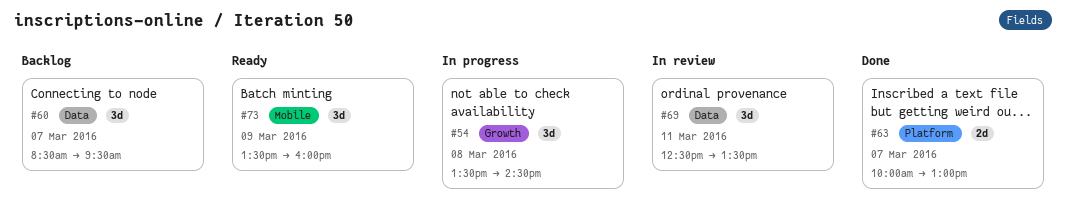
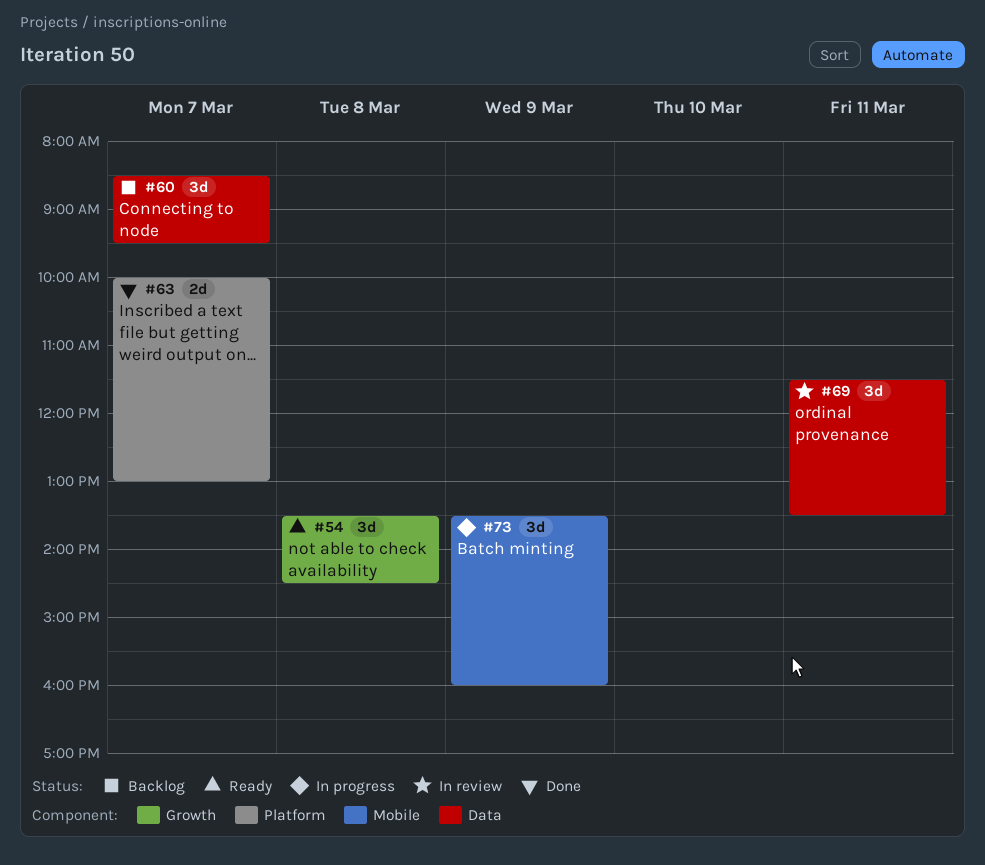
#54, status: In progress -> Ready
#69, begins: 12:30 -> 11:30
#73, status: Ready -> In progress

